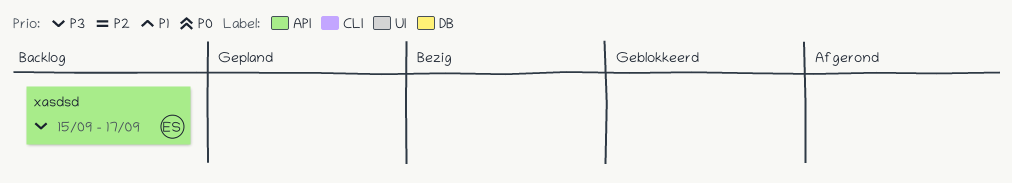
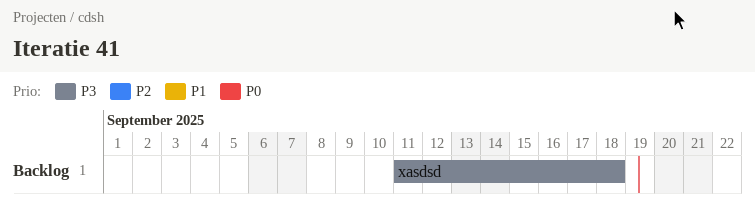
xasdsd, start: Sep 15 -> Sep 11
xasdsd, due: Sep 17 -> Sep 18

